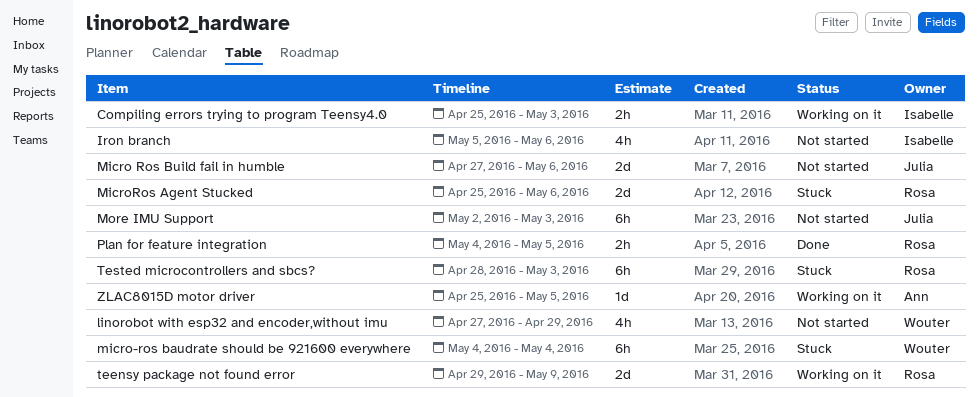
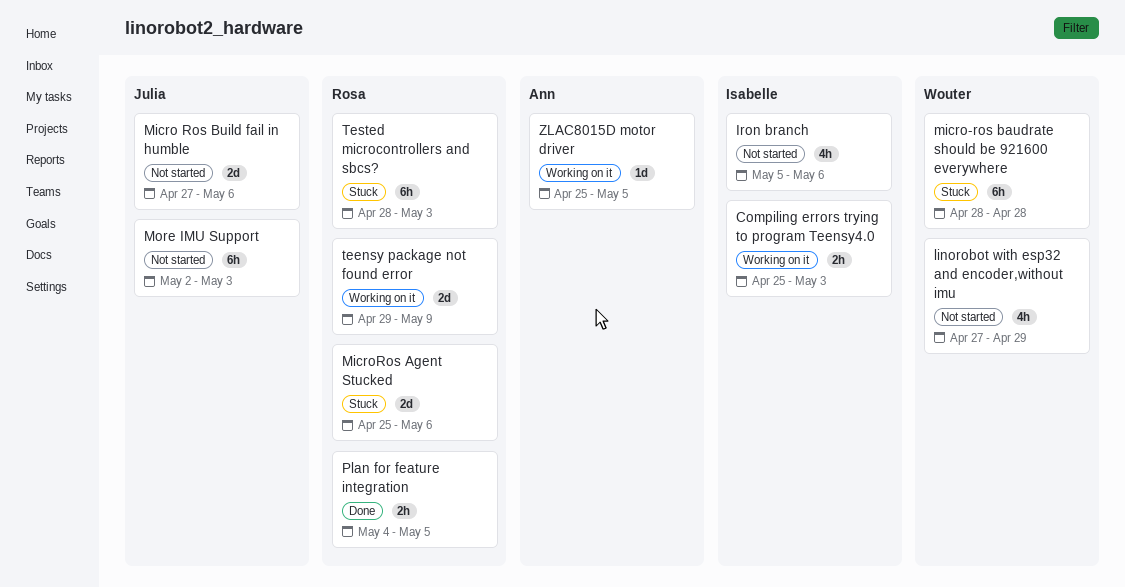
micro-ros baudrate should be 921600 everywhere, start: May 4 -> Apr 28
micro-ros baudrate should be 921600 everywhere, due: May 4 -> Apr 28

